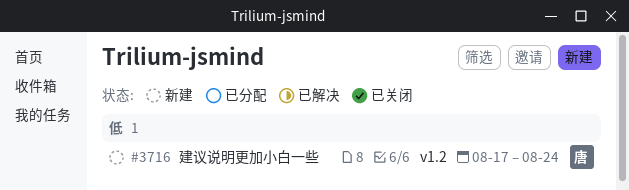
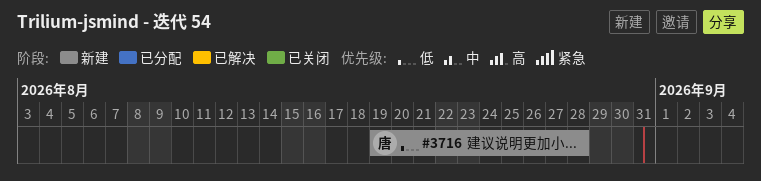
#3716, start: Aug 17 -> Aug 19
#3716, due: Aug 24 -> Aug 28

